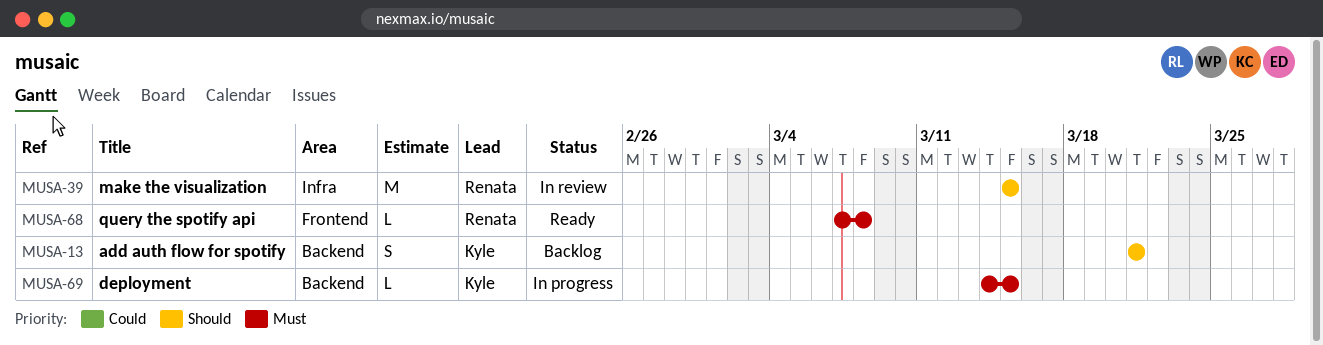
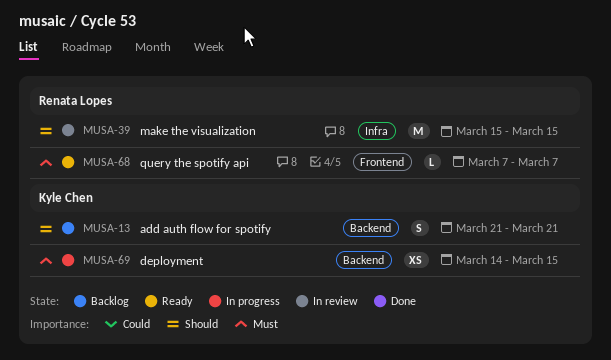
MUSA-68, due: Mar 8 -> Mar 7
MUSA-69, estimate: L -> XS

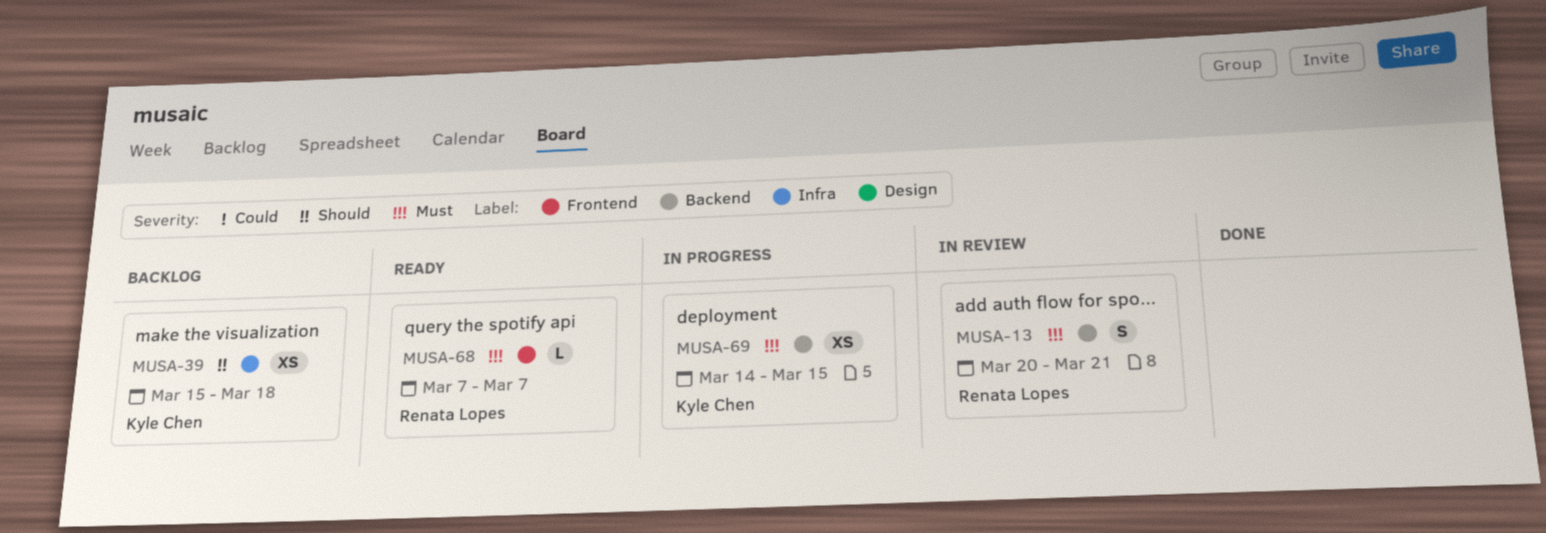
MUSA-13, status: Backlog -> In review
MUSA-13, owner: Kyle Chen -> Renata Lopes
MUSA-13, priority: Should -> Must
MUSA-13, start: Mar 21 -> Mar 20
MUSA-39, status: In review -> Backlog
MUSA-39, owner: Renata Lopes -> Kyle Chen
MUSA-39, estimate: M -> XS
MUSA-39, due: Mar 15 -> Mar 18

